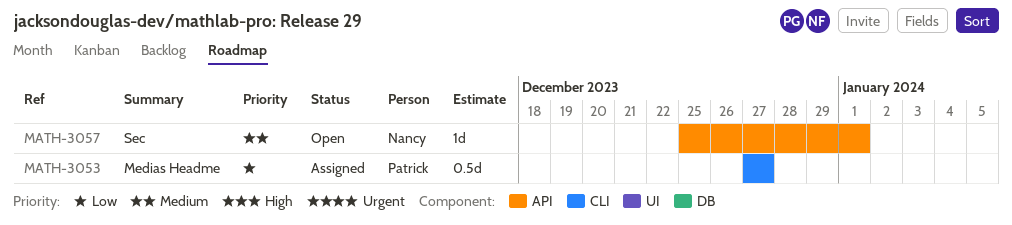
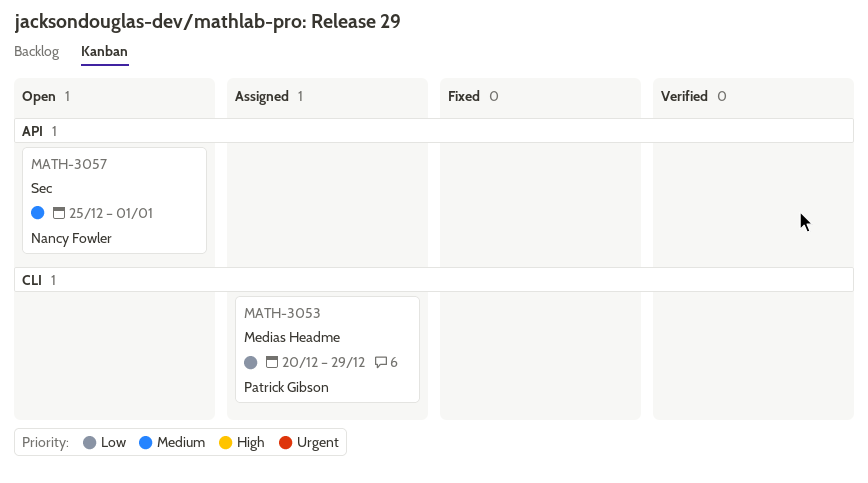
MATH-3053, start: Dec 27 -> Dec 20
MATH-3053, due: Dec 27 -> Dec 29

